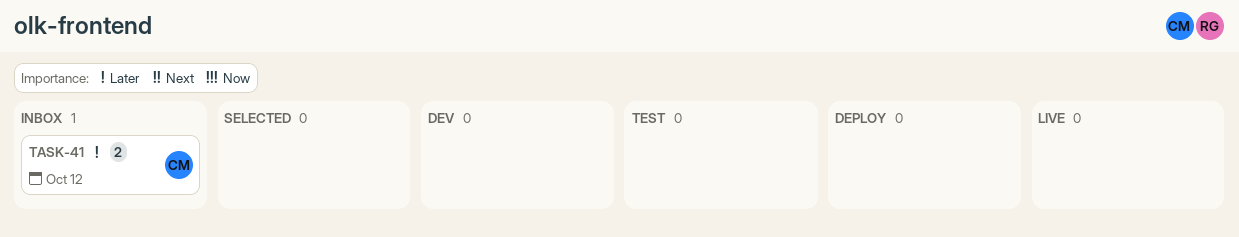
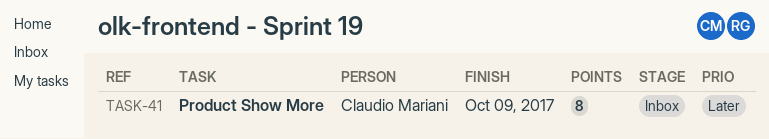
TASK-41, estimate: 2 -> 8
TASK-41, due: Oct 12 -> Oct 9

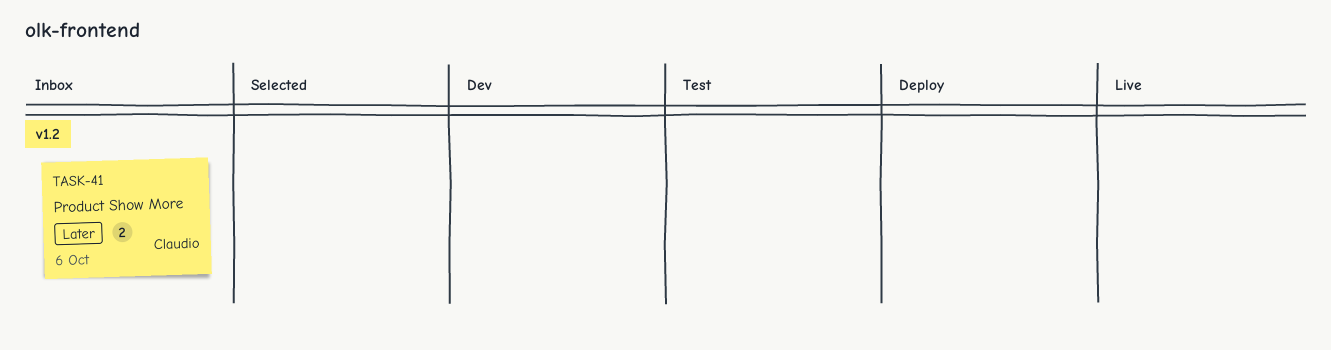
TASK-41, estimate: 8 -> 2
TASK-41, due: Oct 9 -> Oct 6

